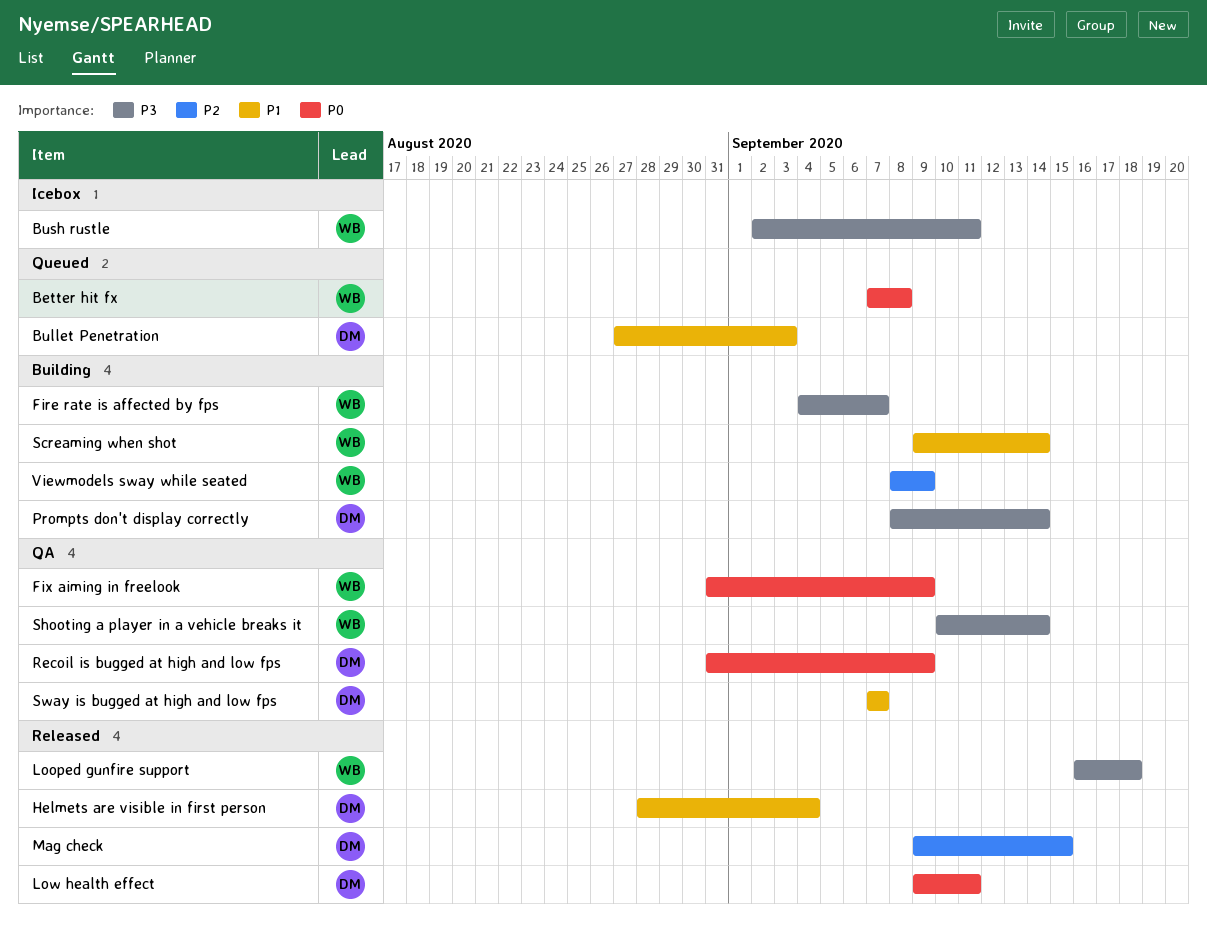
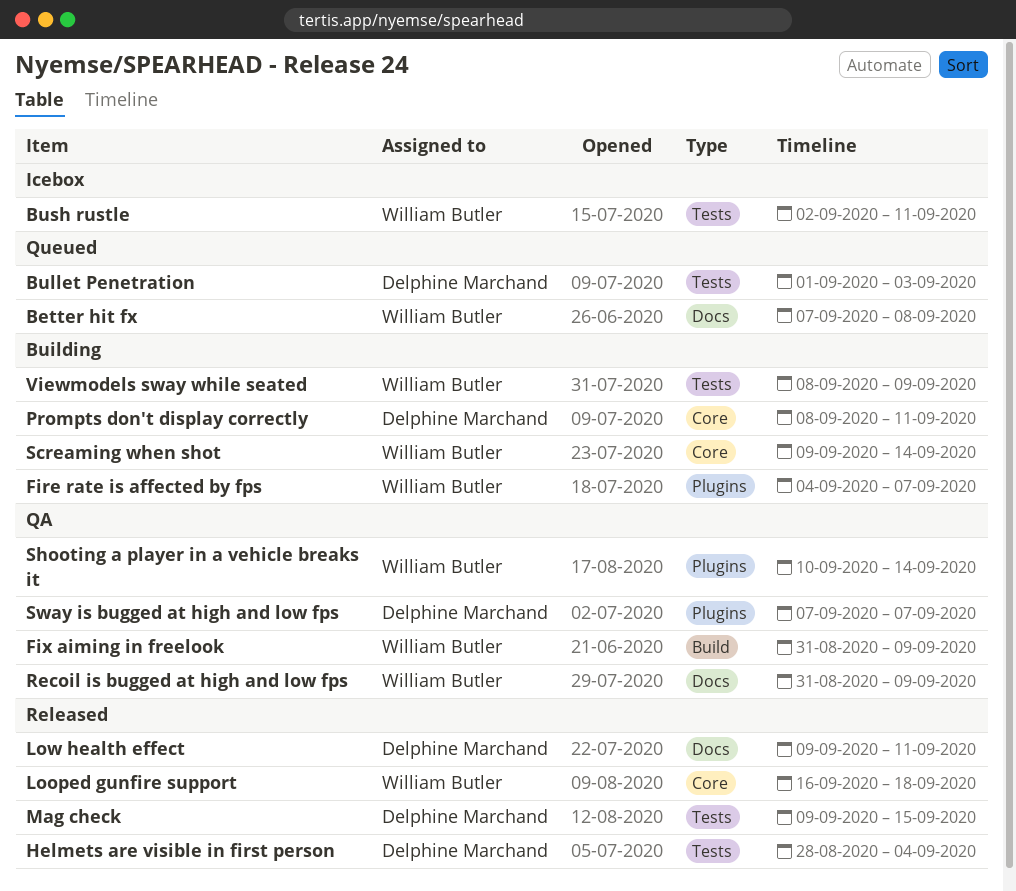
Bullet Penetration, start: Aug 27 -> Sep 1
Prompts don't display correctly, due: Sep 14 -> Sep 11
Recoil is bugged at high and low fps, owner: Delphine Marchand -> William Butler

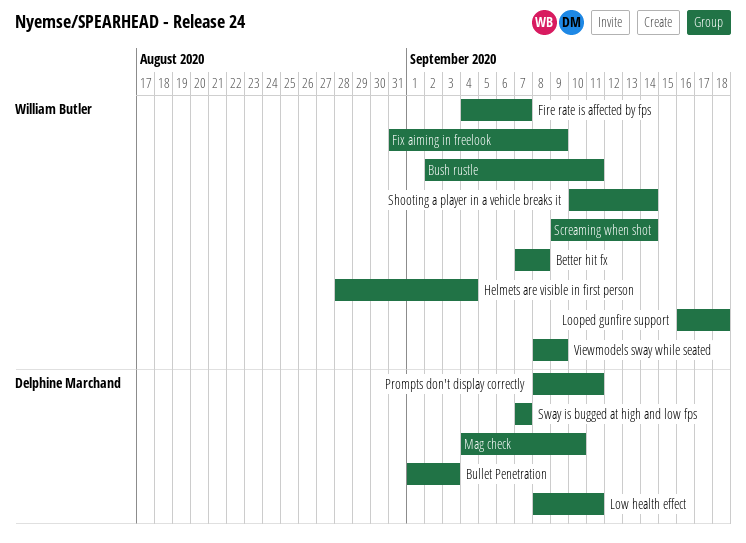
Helmets are visible in first person, owner: Delphine Marchand -> William Butler
Low health effect, start: Sep 9 -> Sep 8
Mag check, start: Sep 9 -> Sep 4
Mag check, due: Sep 15 -> Sep 10
Recoil is bugged at high and low fps: present -> none

